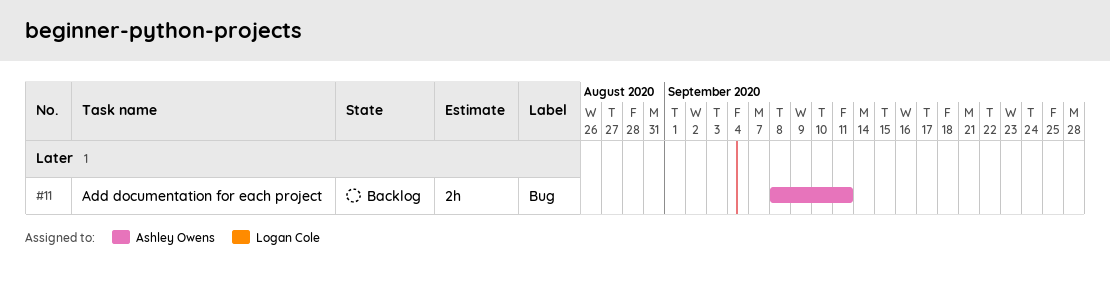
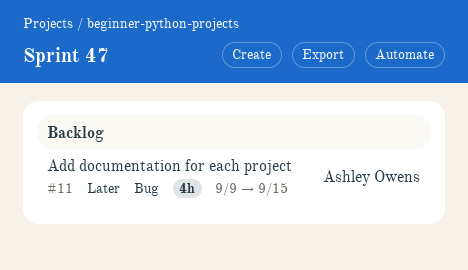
#11, estimate: 2h -> 4h
#11, start: Sep 8 -> Sep 9
#11, due: Sep 11 -> Sep 15

